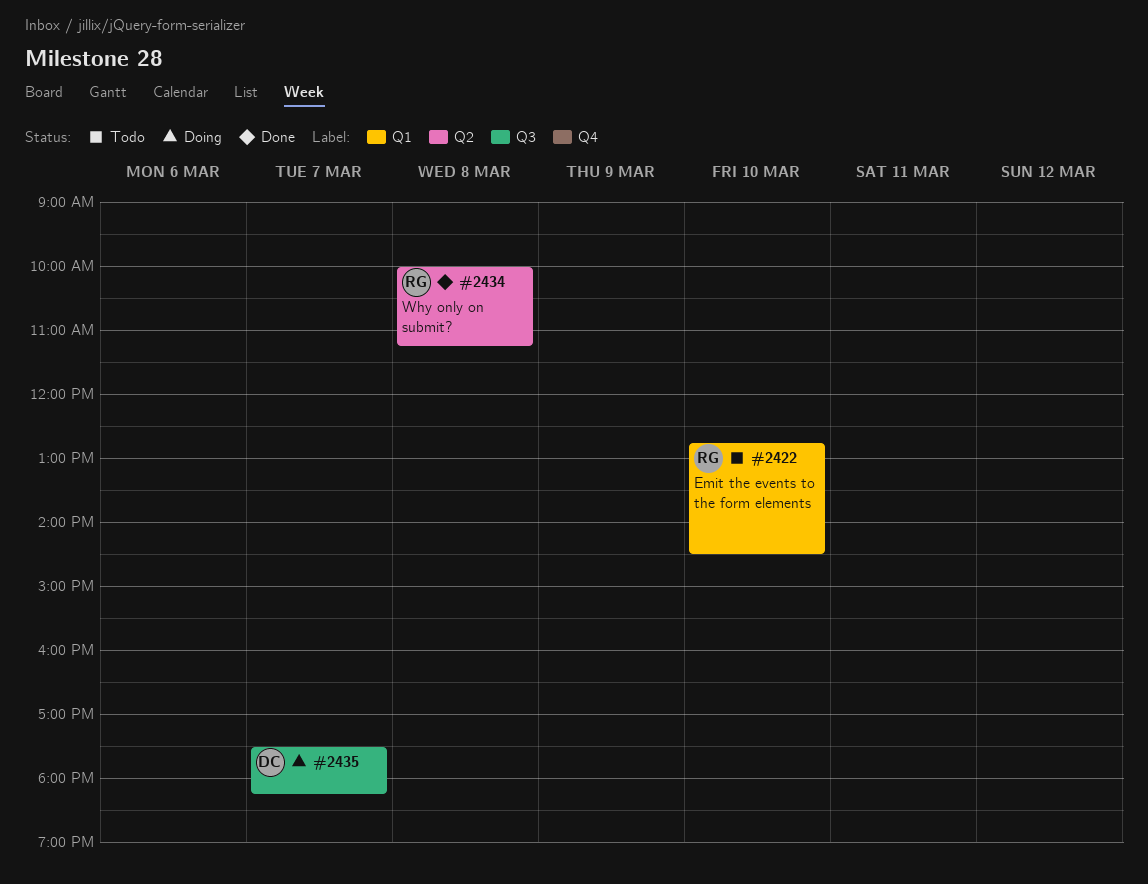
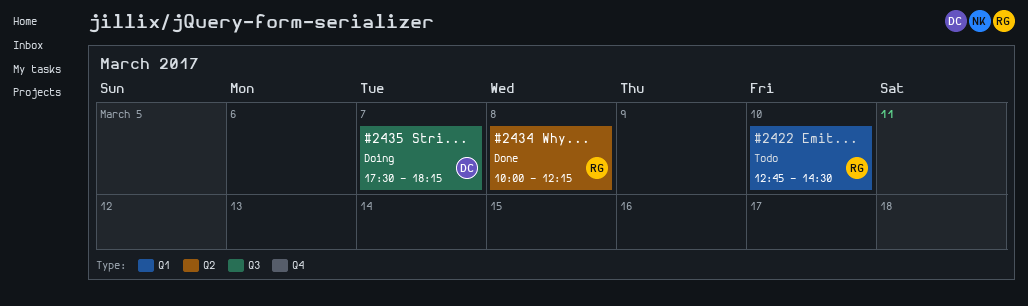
#2434, ends: 11:15 -> 12:15

